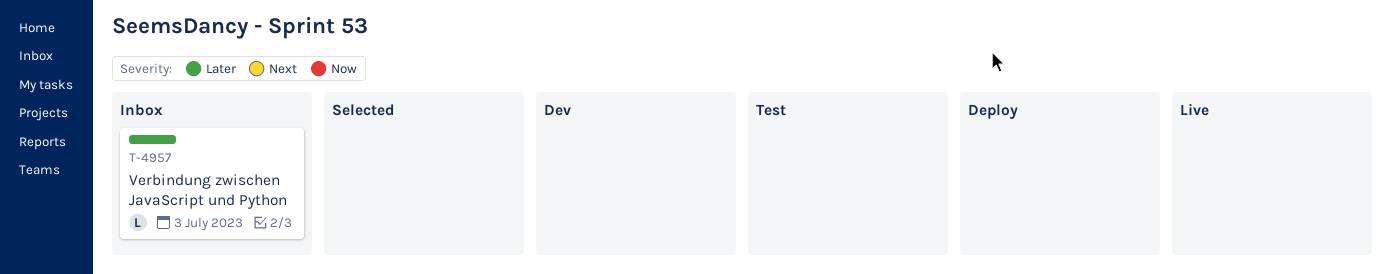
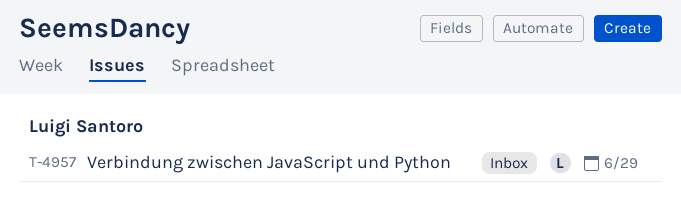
T-4957, due: Jul 3 -> Jun 29

